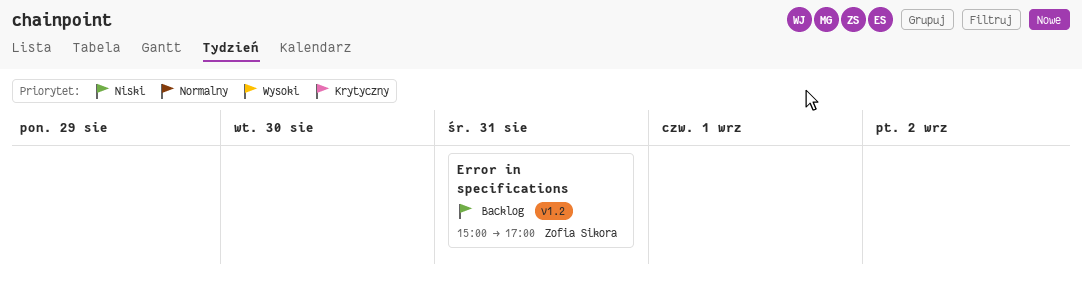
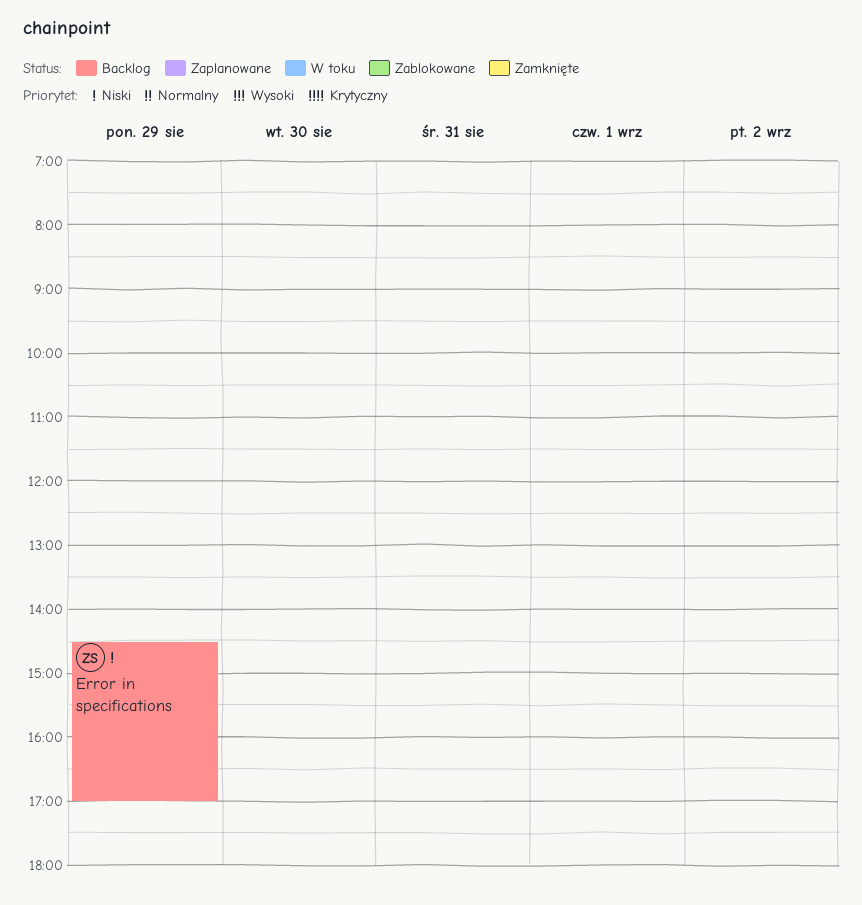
Error in specifications, day: Aug 31 -> Aug 29
Error in specifications, begins: 15:00 -> 14:30

